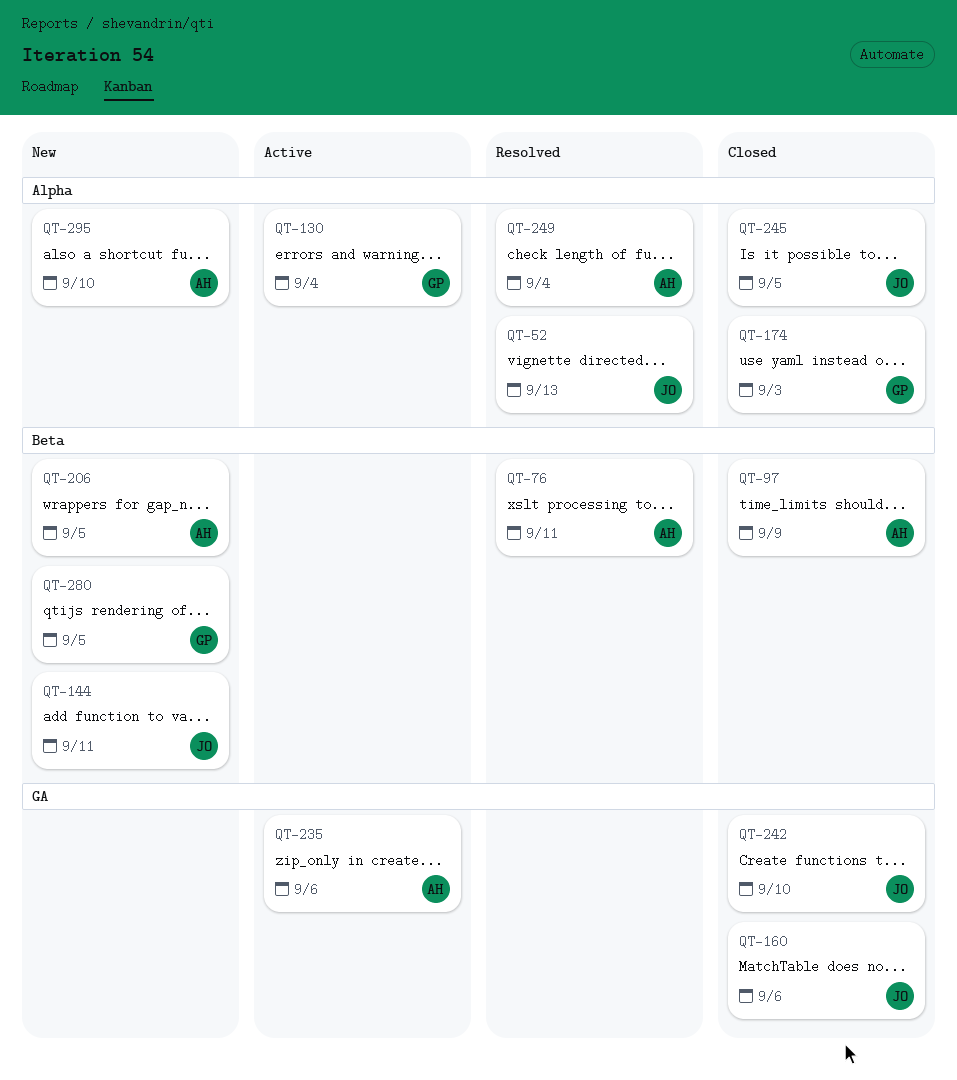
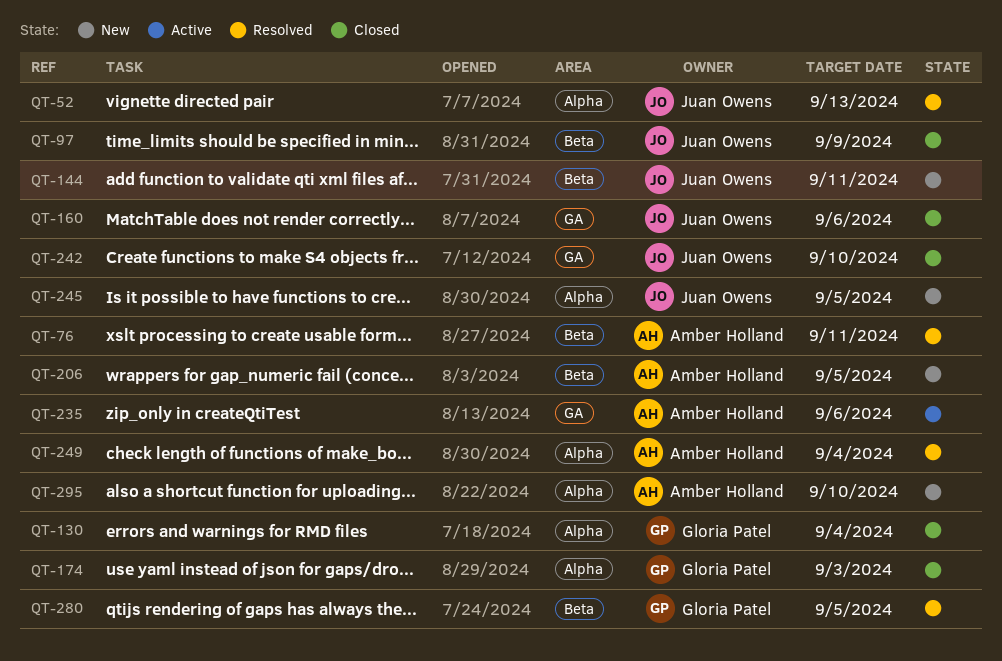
QT-97, owner: Amber Holland -> Juan Owens
QT-130, status: Active -> Closed
QT-245, status: Closed -> New
QT-280, status: New -> Resolved

